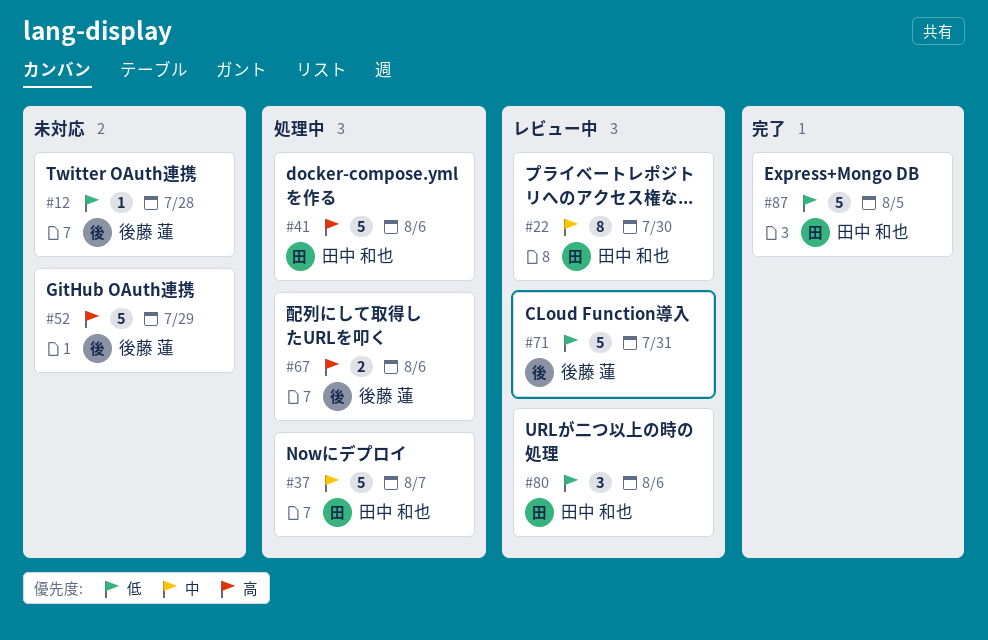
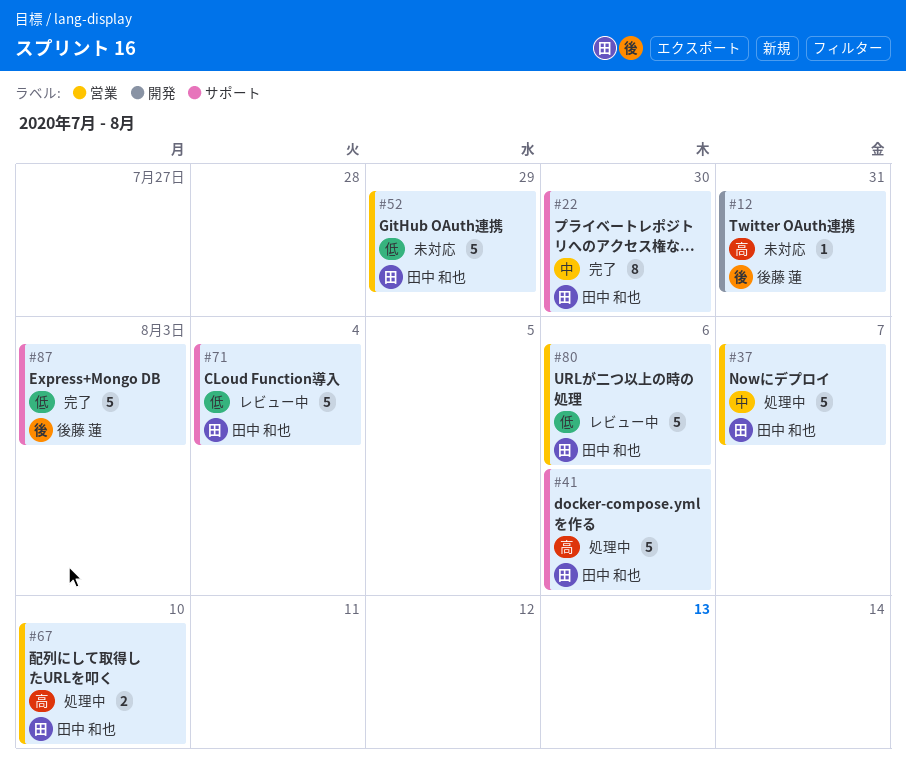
#12, priority: 低 -> 高
#12, due: Jul 28 -> Jul 31
#22, status: レビュー中 -> 完了
#52, owner: 後藤 蓮 -> 田中 和也
#52, priority: 高 -> 低
#67, owner: 後藤 蓮 -> 田中 和也
#67, due: Aug 6 -> Aug 10
#71, owner: 後藤 蓮 -> 田中 和也
#71, due: Jul 31 -> Aug 4
#80, estimate: 3 -> 5
#87, owner: 田中 和也 -> 後藤 蓮
#87, due: Aug 5 -> Aug 3

